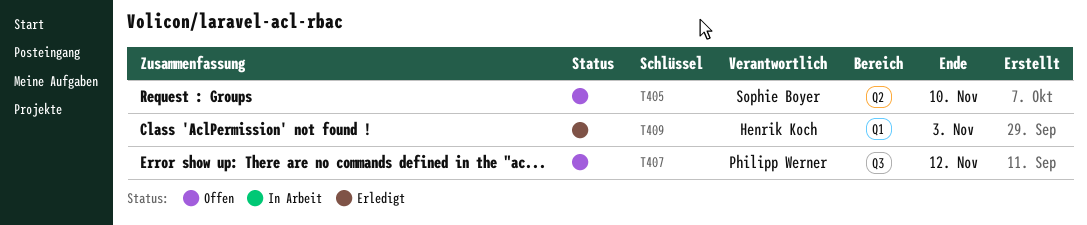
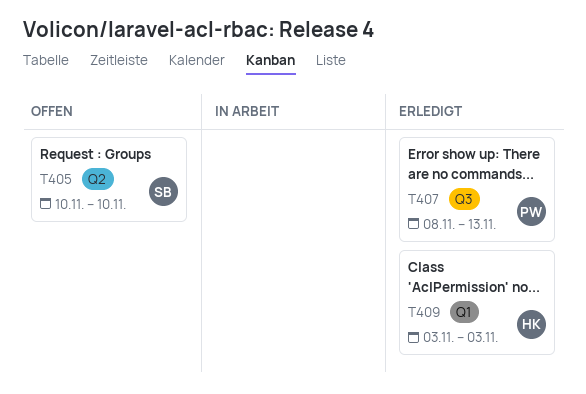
T407, status: Offen -> Erledigt
T407, due: Nov 12 -> Nov 13

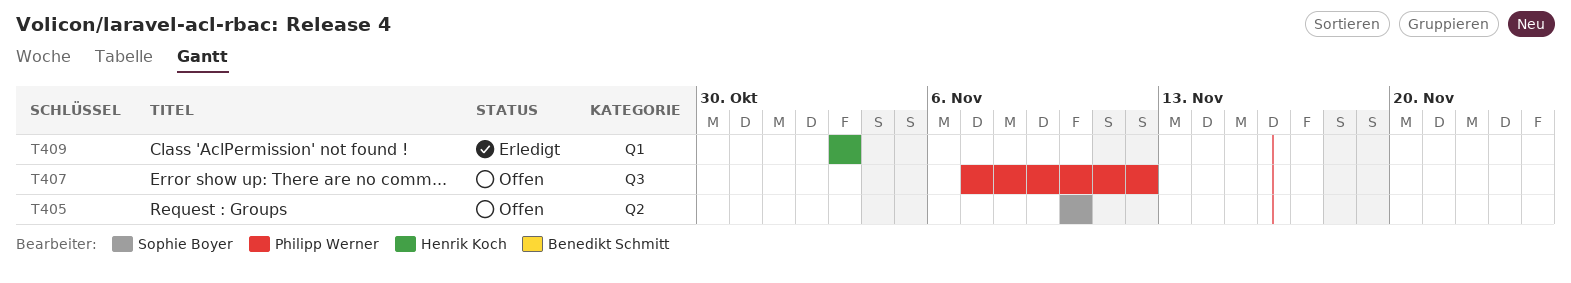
T407, status: Erledigt -> Offen
T407, start: Nov 8 -> Nov 7
T407, due: Nov 13 -> Nov 12

